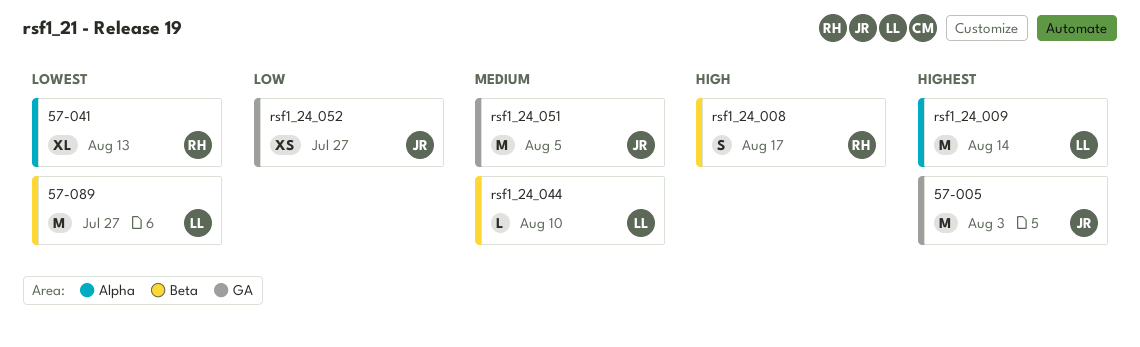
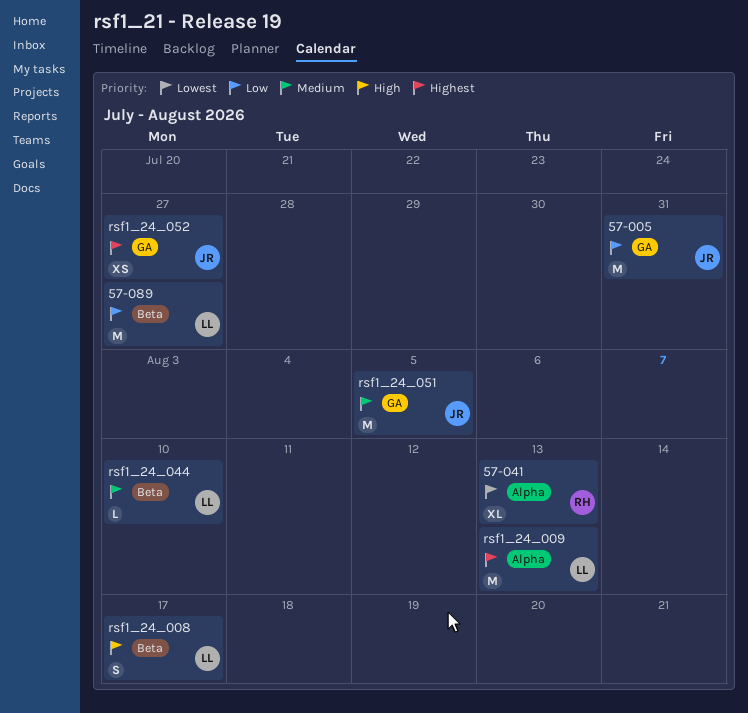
57-005, priority: Highest -> Low
57-005, due: Aug 3 -> Jul 31
57-089, priority: Lowest -> Low
rsf1_24_008, owner: RH -> LL
rsf1_24_009, due: Aug 14 -> Aug 13
rsf1_24_052, priority: Low -> Highest

